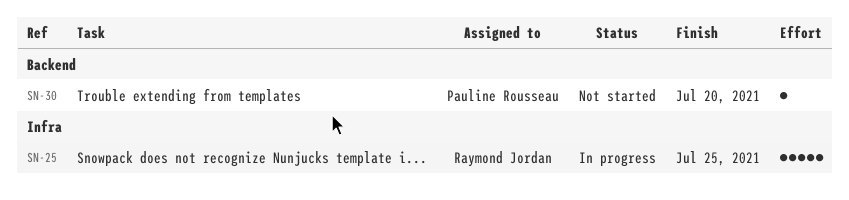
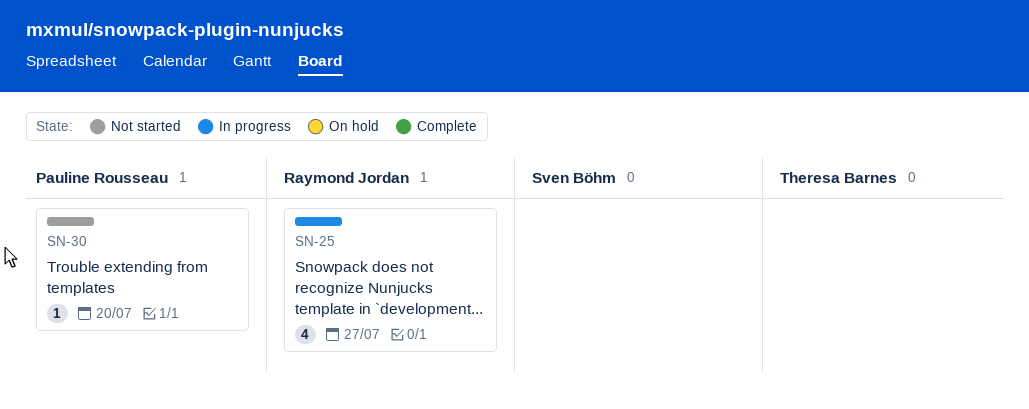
SN-25, estimate: 5 -> 4
SN-25, due: Jul 25 -> Jul 27

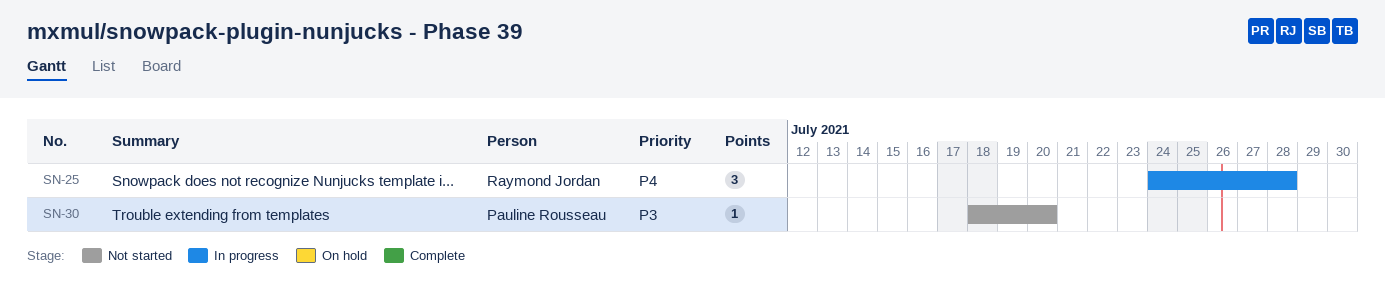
SN-25, estimate: 4 -> 3
SN-25, due: Jul 27 -> Jul 28

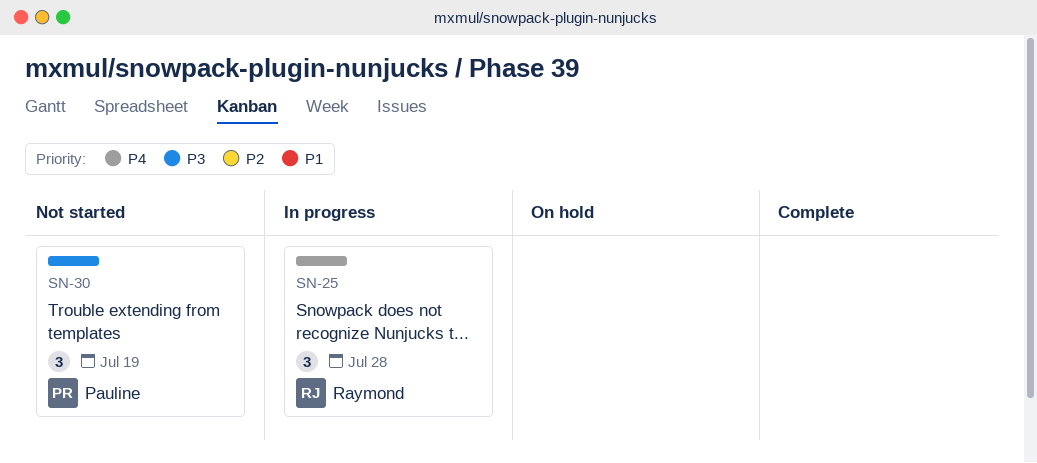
SN-30, estimate: 1 -> 3
SN-30, due: Jul 20 -> Jul 19

